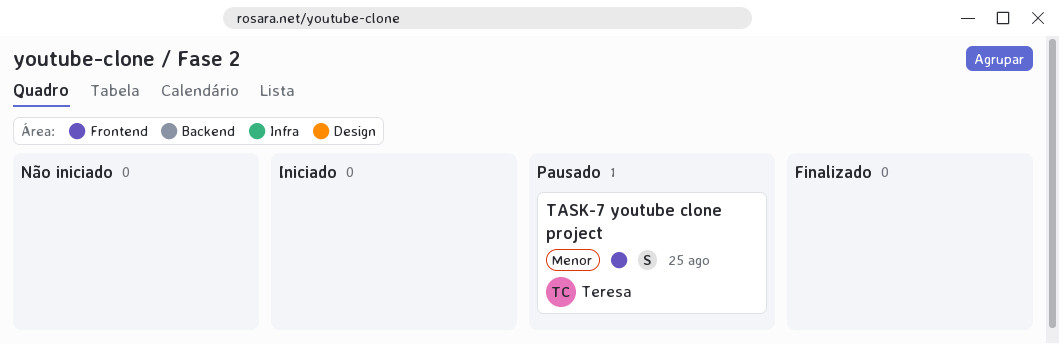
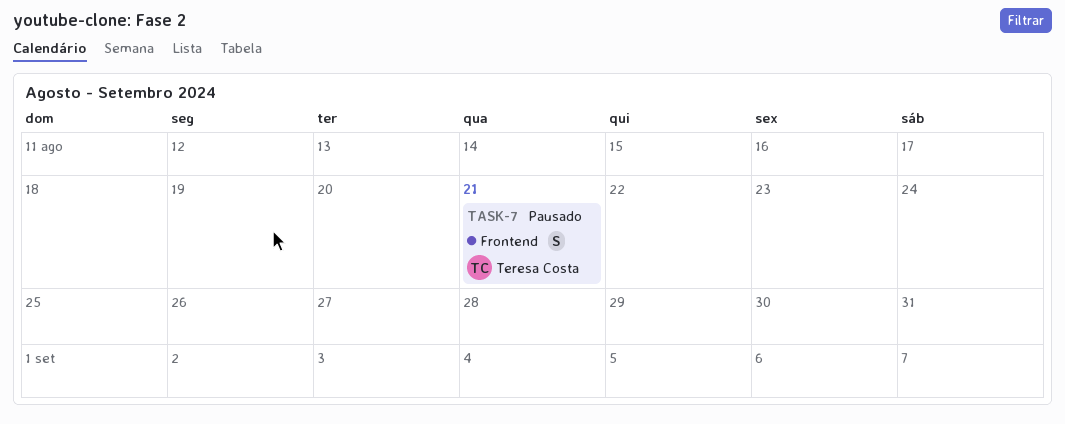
TASK-7, due: Aug 25 -> Aug 21

